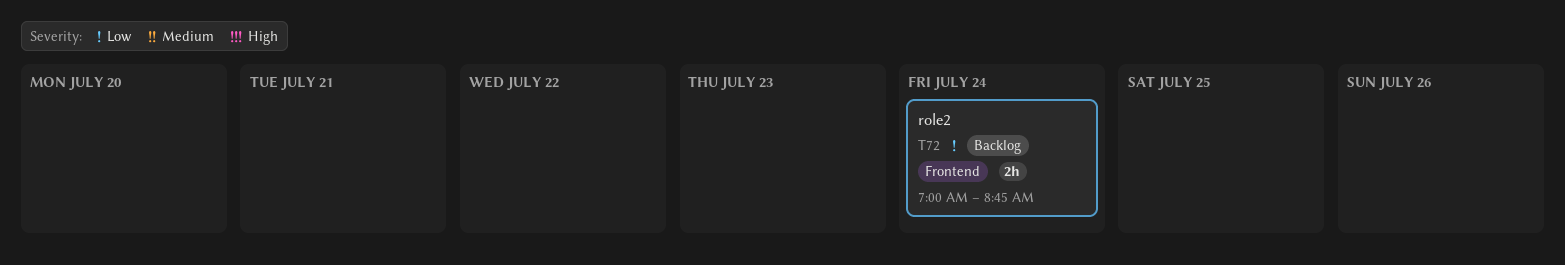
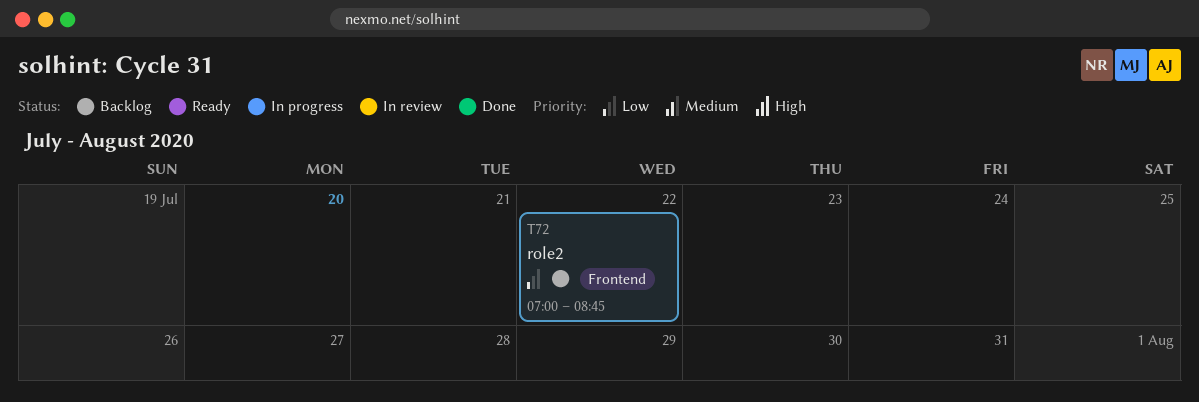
T72, day: Jul 24 -> Jul 22

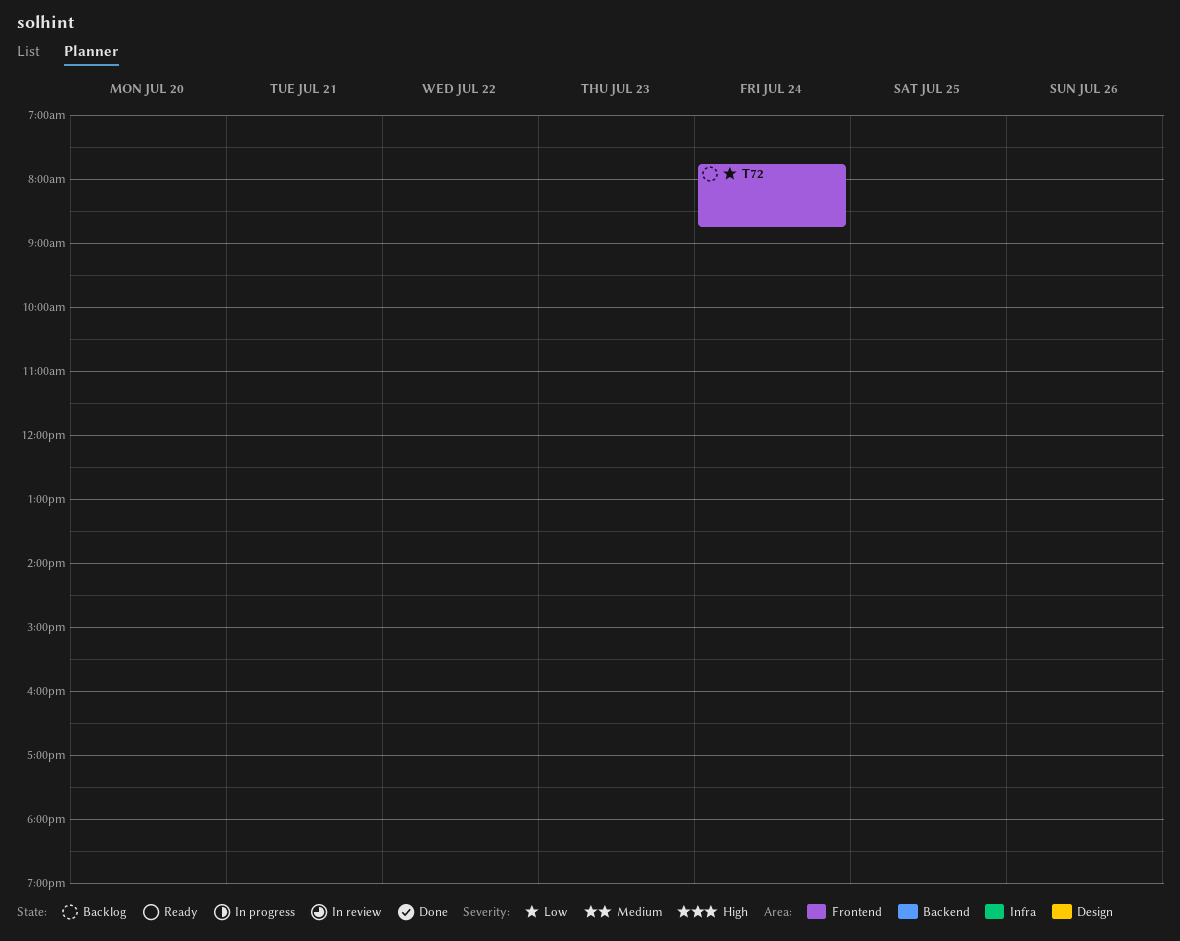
T72, day: Jul 22 -> Jul 24
T72, begins: 07:00 -> 07:45

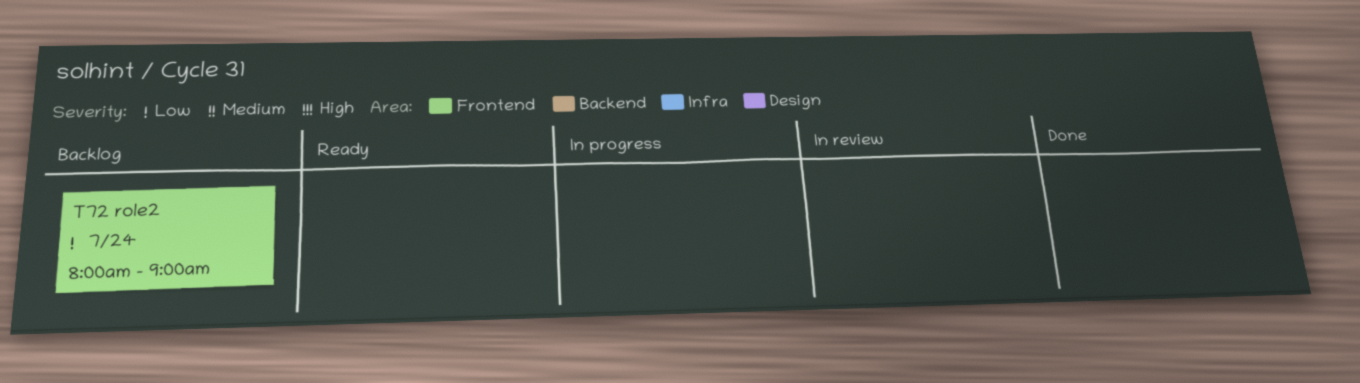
T72, begins: 07:45 -> 08:00
T72, ends: 08:45 -> 09:00

